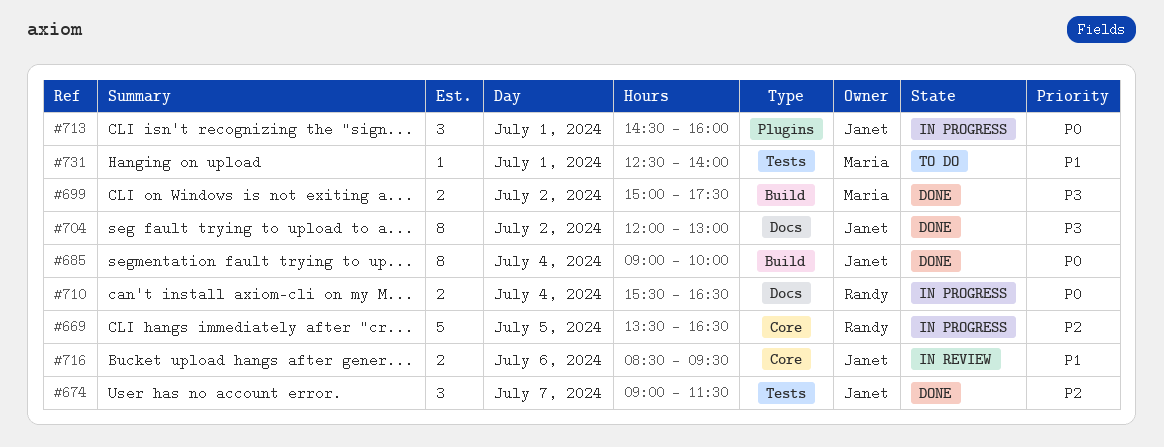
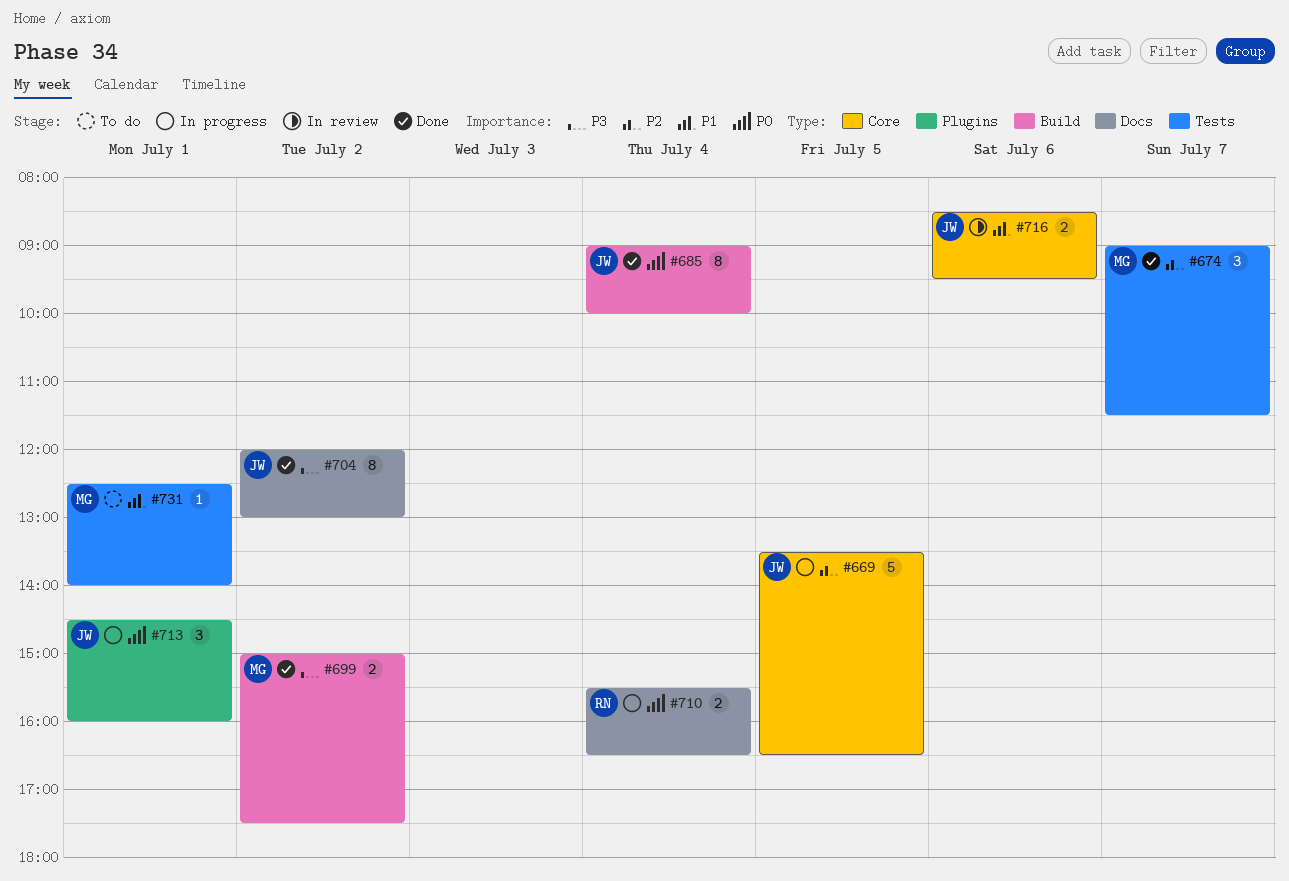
#669, owner: Randy -> Janet
#674, owner: Janet -> Maria

